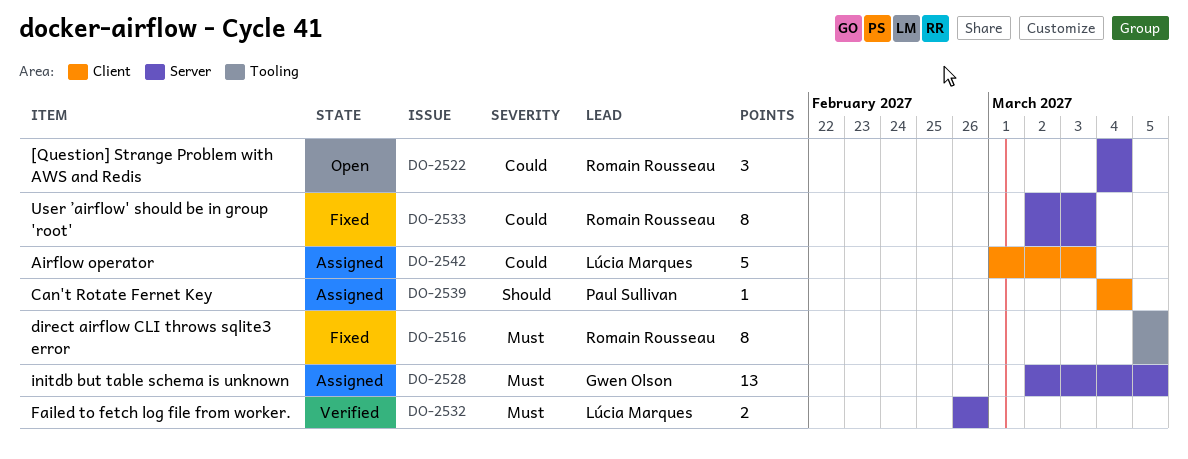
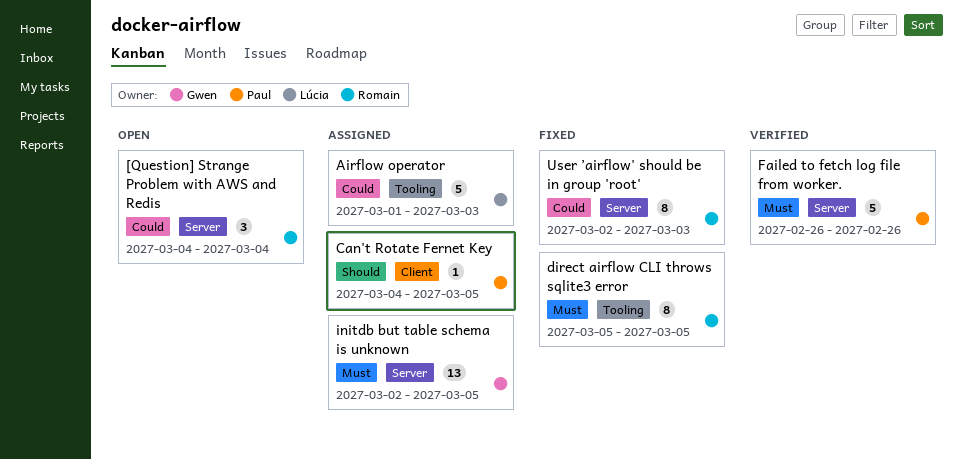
Airflow operator, label: Client -> Tooling
Can't Rotate Fernet Key, due: Mar 4 -> Mar 5
Failed to fetch log file from worker., owner: Lúcia Marques -> Paul Sullivan
Failed to fetch log file from worker., estimate: 2 -> 5

